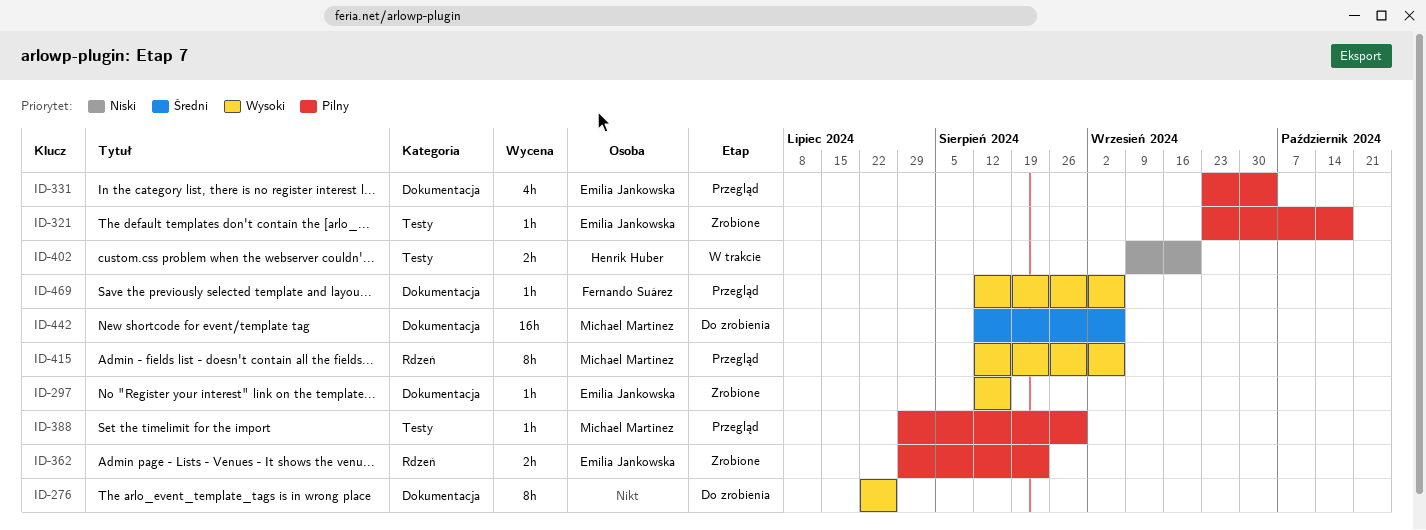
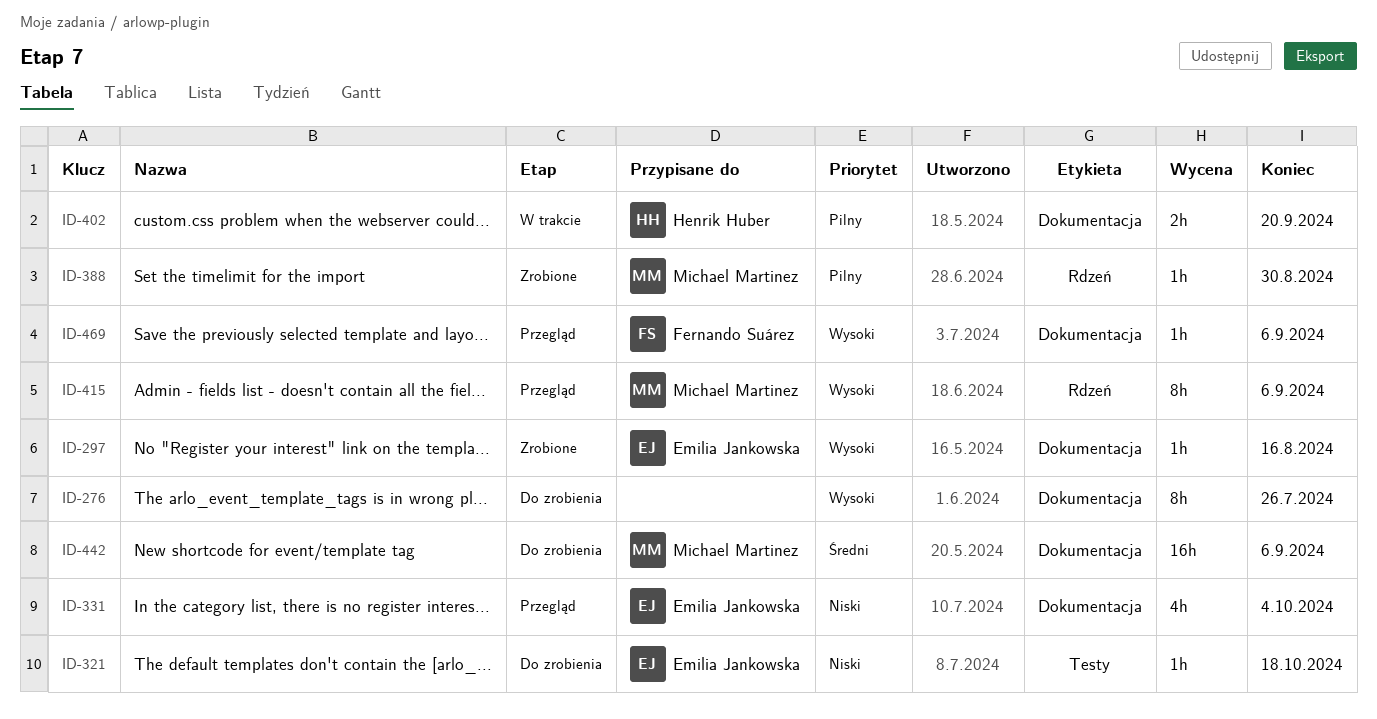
ID-321, status: Zrobione -> Do zrobienia
ID-321, priority: Pilny -> Niski
ID-331, priority: Pilny -> Niski
ID-362: present -> none
ID-388, status: Przegląd -> Zrobione
ID-388, label: Testy -> Rdzeń
ID-402, priority: Niski -> Pilny
ID-402, label: Testy -> Dokumentacja

